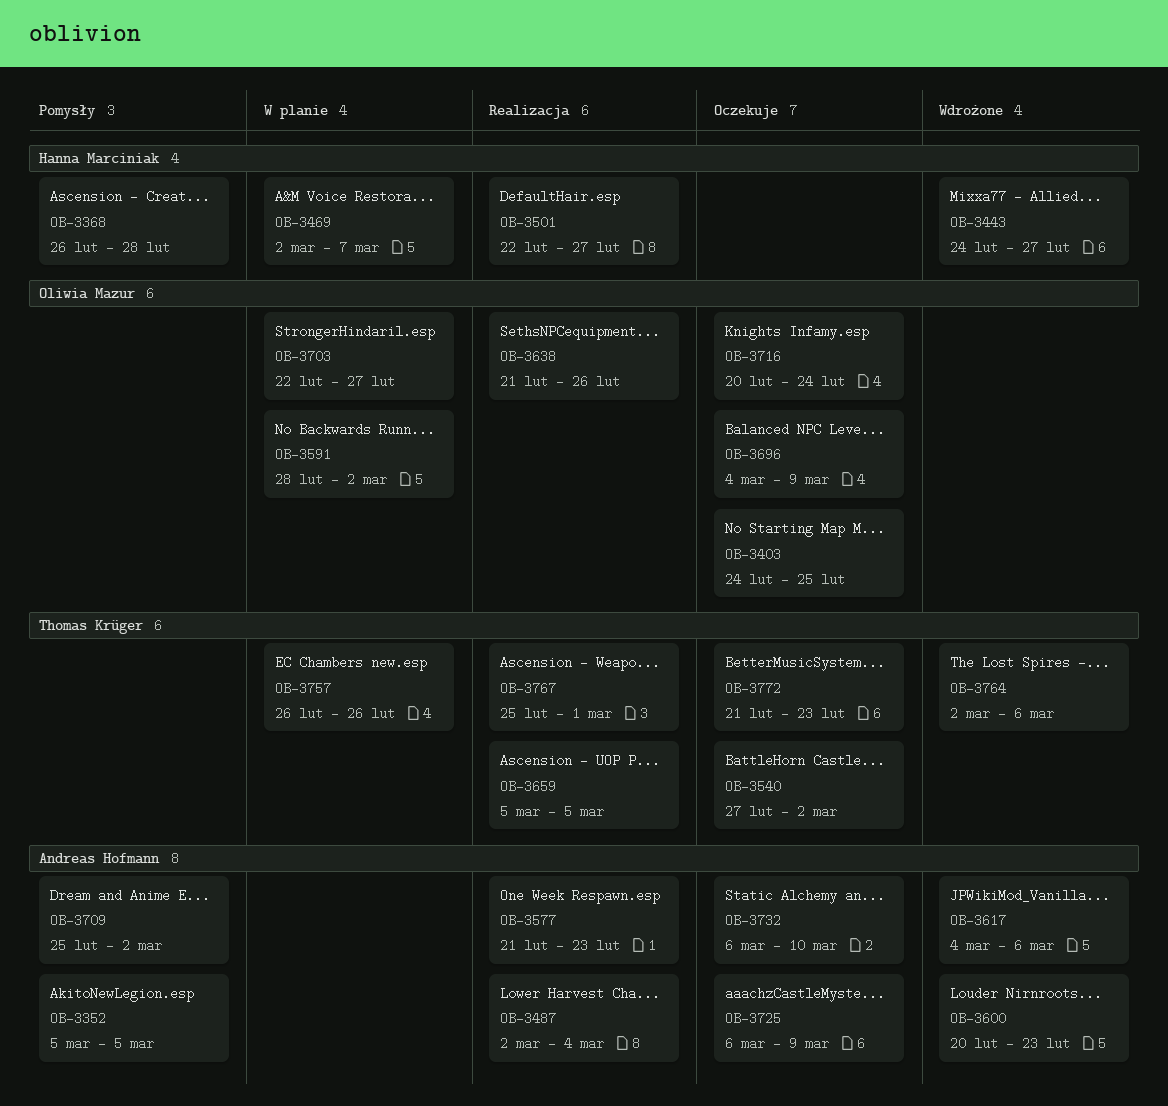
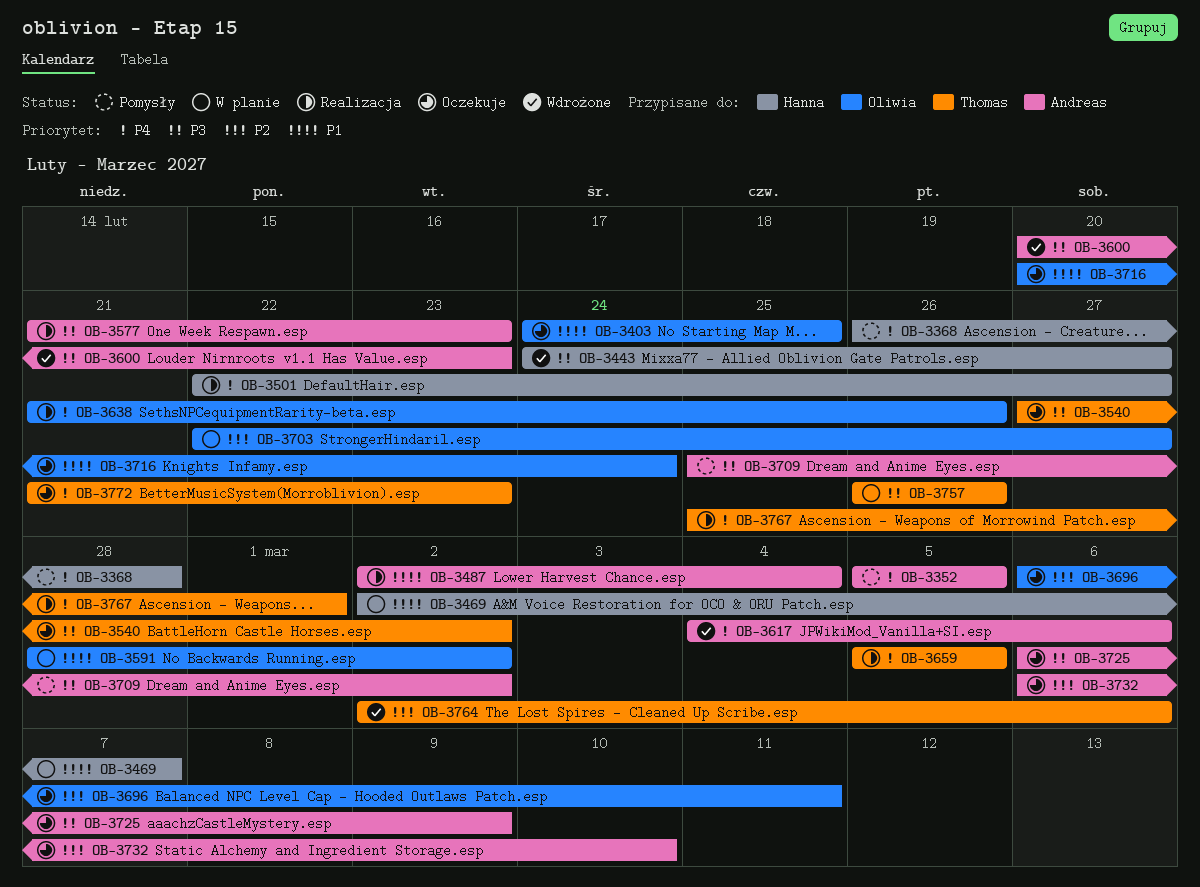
OB-3696, start: Mar 4 -> Mar 6
OB-3696, due: Mar 9 -> Mar 11

